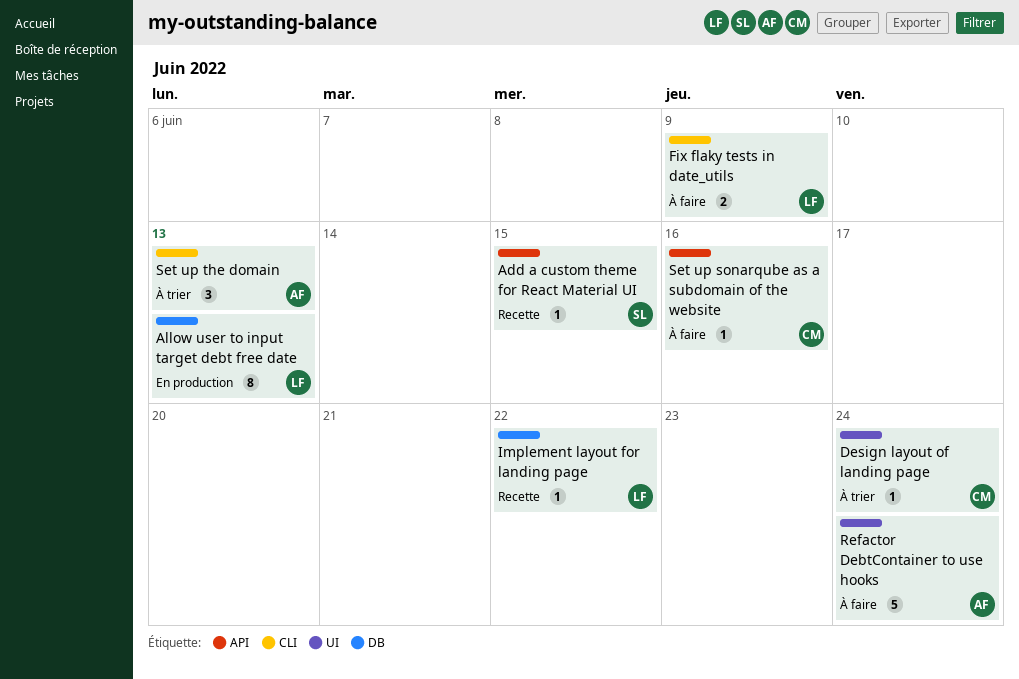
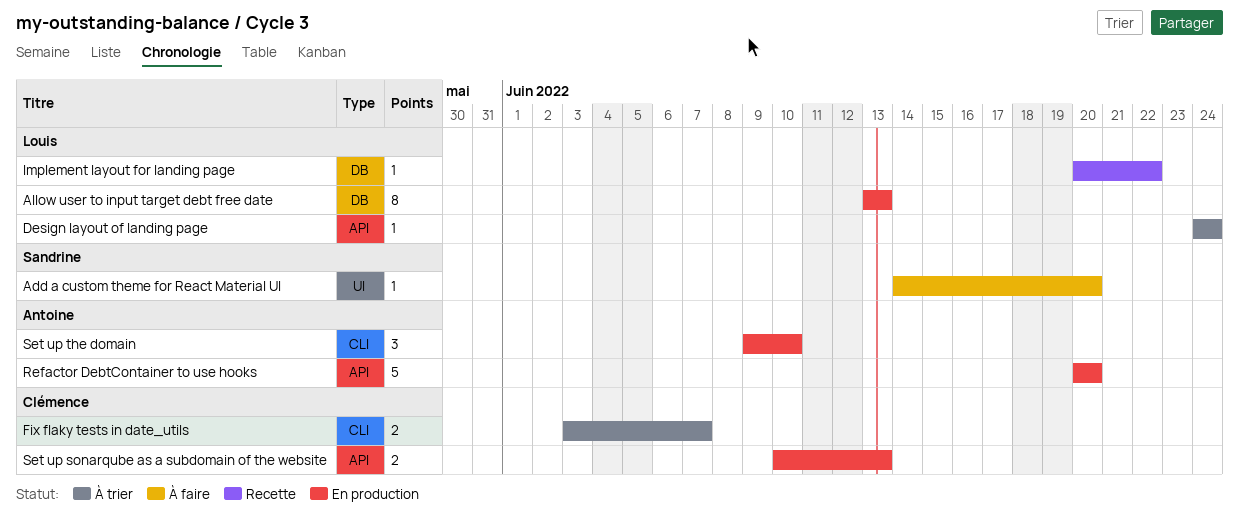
Add a custom theme for React Material UI, status: Recette -> À faire
Add a custom theme for React Material UI, label: API -> UI
Add a custom theme for React Material UI, due: Jun 15 -> Jun 20
Design layout of landing page, owner: Clémence -> Louis
Design layout of landing page, label: UI -> API
Fix flaky tests in date_utils, status: À faire -> À trier
Fix flaky tests in date_utils, owner: Louis -> Clémence
Fix flaky tests in date_utils, due: Jun 9 -> Jun 7
Refactor DebtContainer to use hooks, status: À faire -> En production
Refactor DebtContainer to use hooks, label: UI -> API
Refactor DebtContainer to use hooks, due: Jun 24 -> Jun 20
Set up sonarqube as a subdomain of the website, status: À faire -> En production
Set up sonarqube as a subdomain of the website, estimate: 1 -> 2
Set up sonarqube as a subdomain of the website, due: Jun 16 -> Jun 13
Set up the domain, status: À trier -> En production
Set up the domain, due: Jun 13 -> Jun 10

